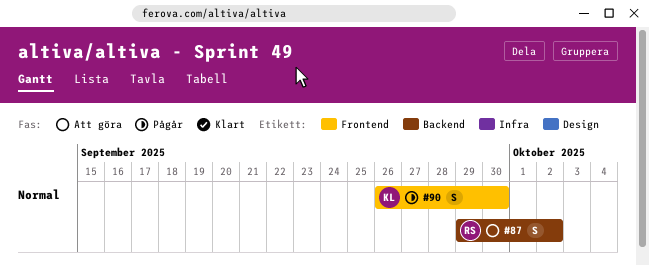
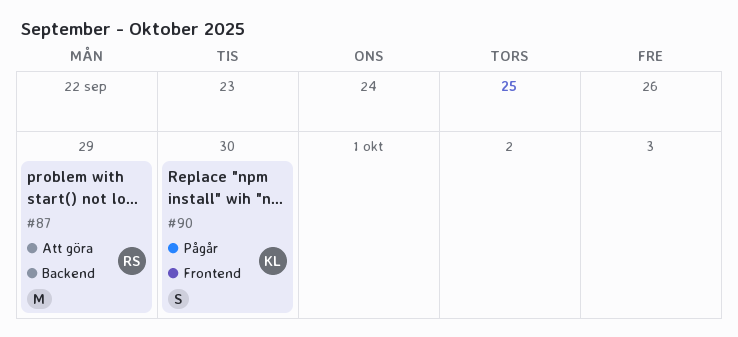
#87, estimate: S -> M
#87, due: Oct 2 -> Sep 29

